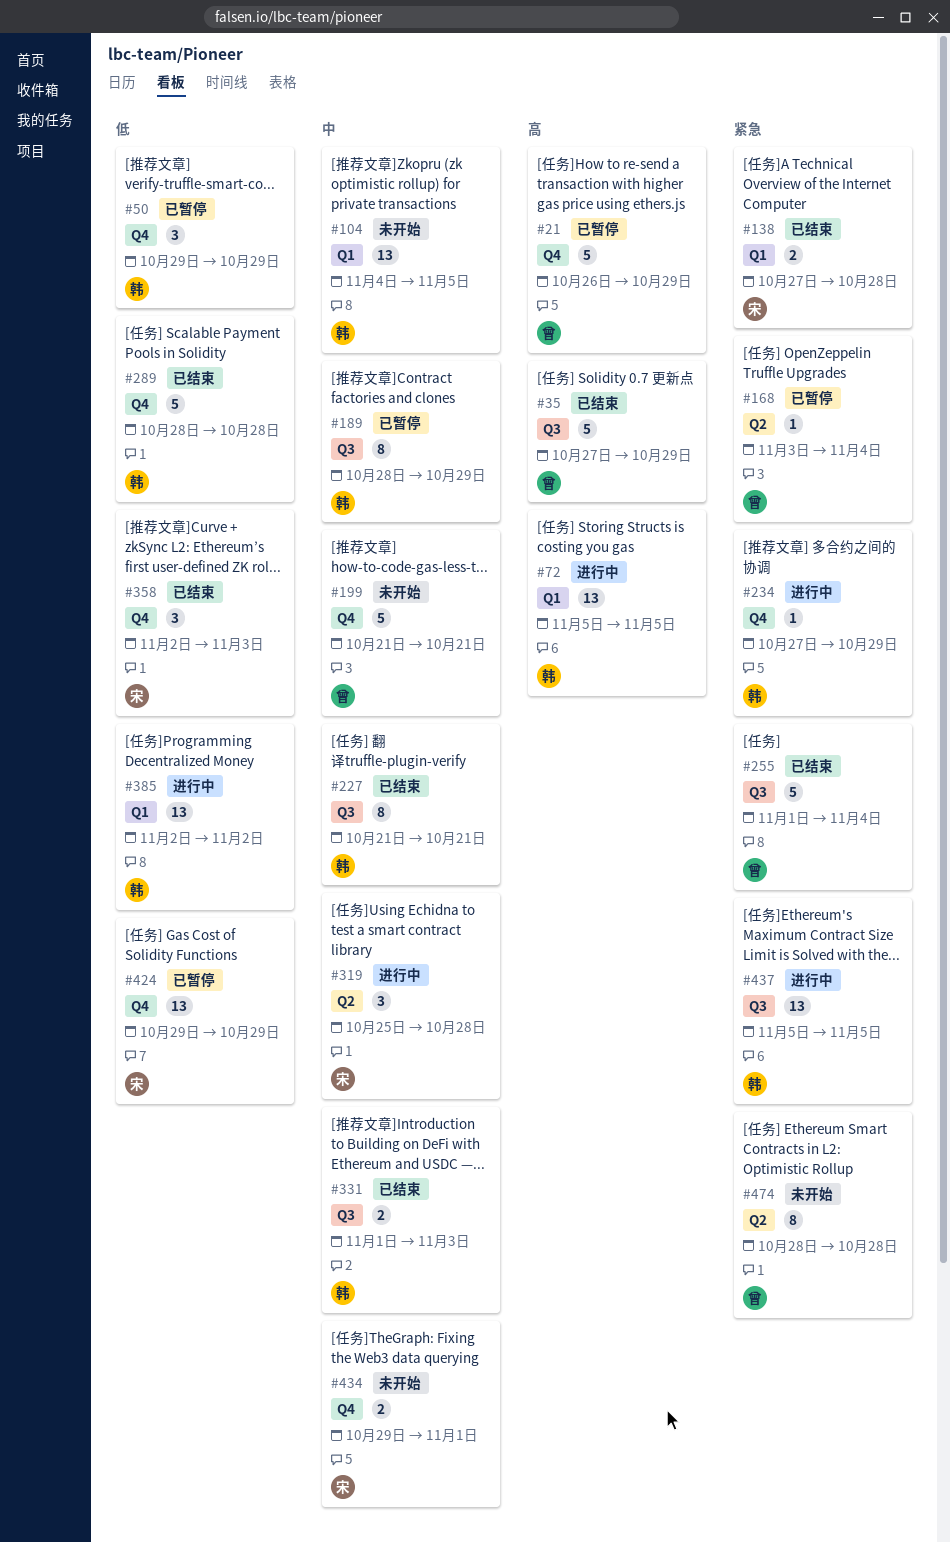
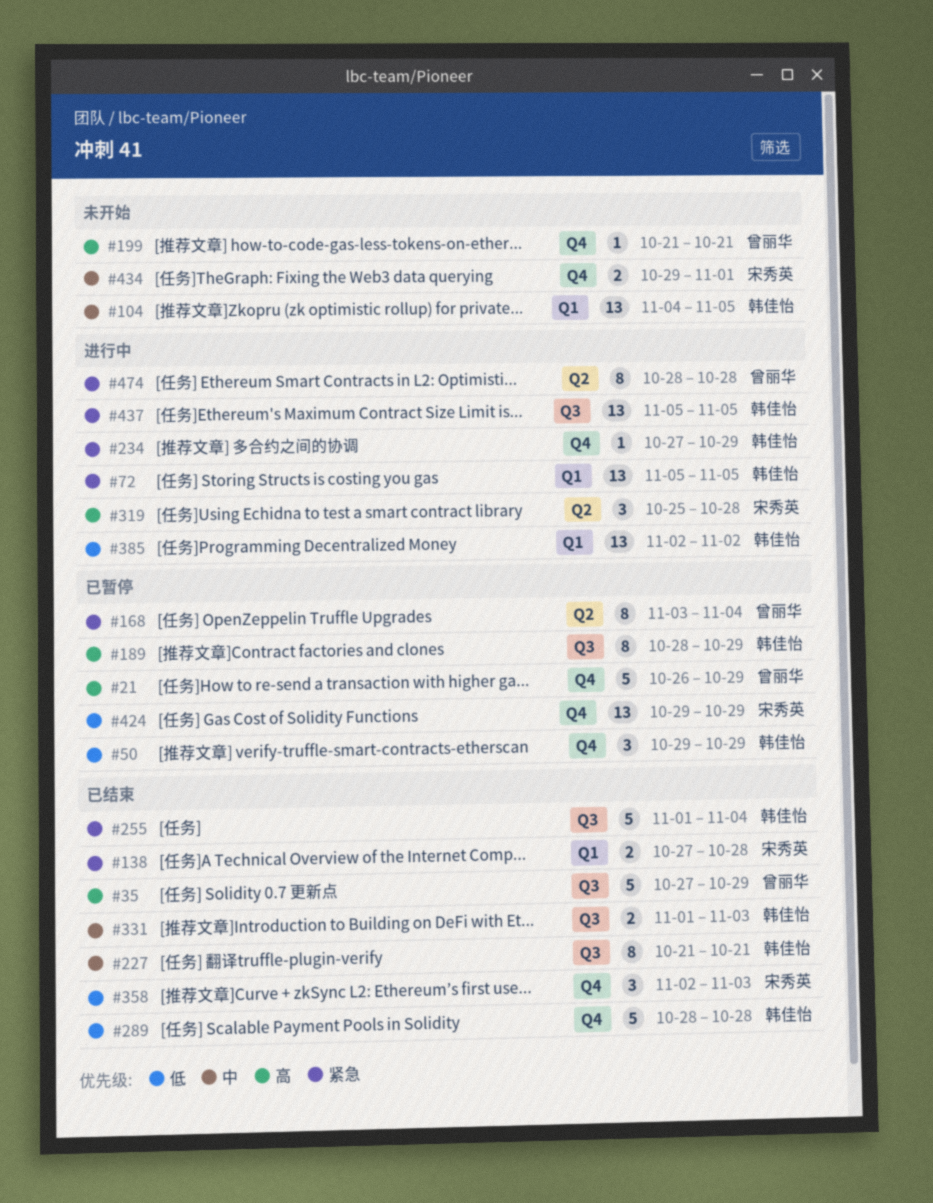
#72, priority: 高 -> 紧急
#168, estimate: 1 -> 8
#189, priority: 中 -> 高
#199, priority: 中 -> 高
#199, estimate: 5 -> 1
#255, owner: 曾丽华 -> 韩佳怡
#319, priority: 中 -> 高
#474, status: 未开始 -> 进行中

